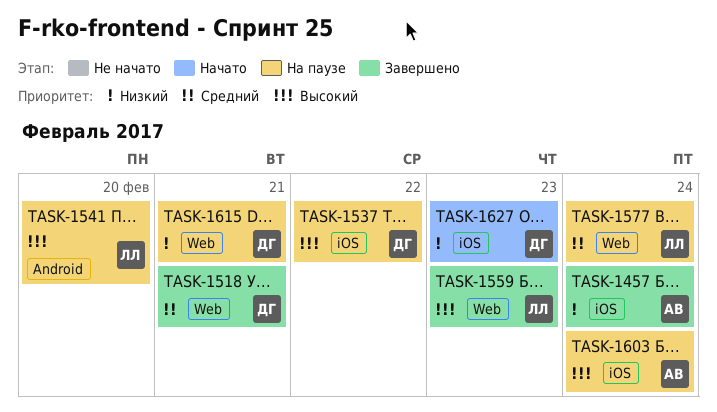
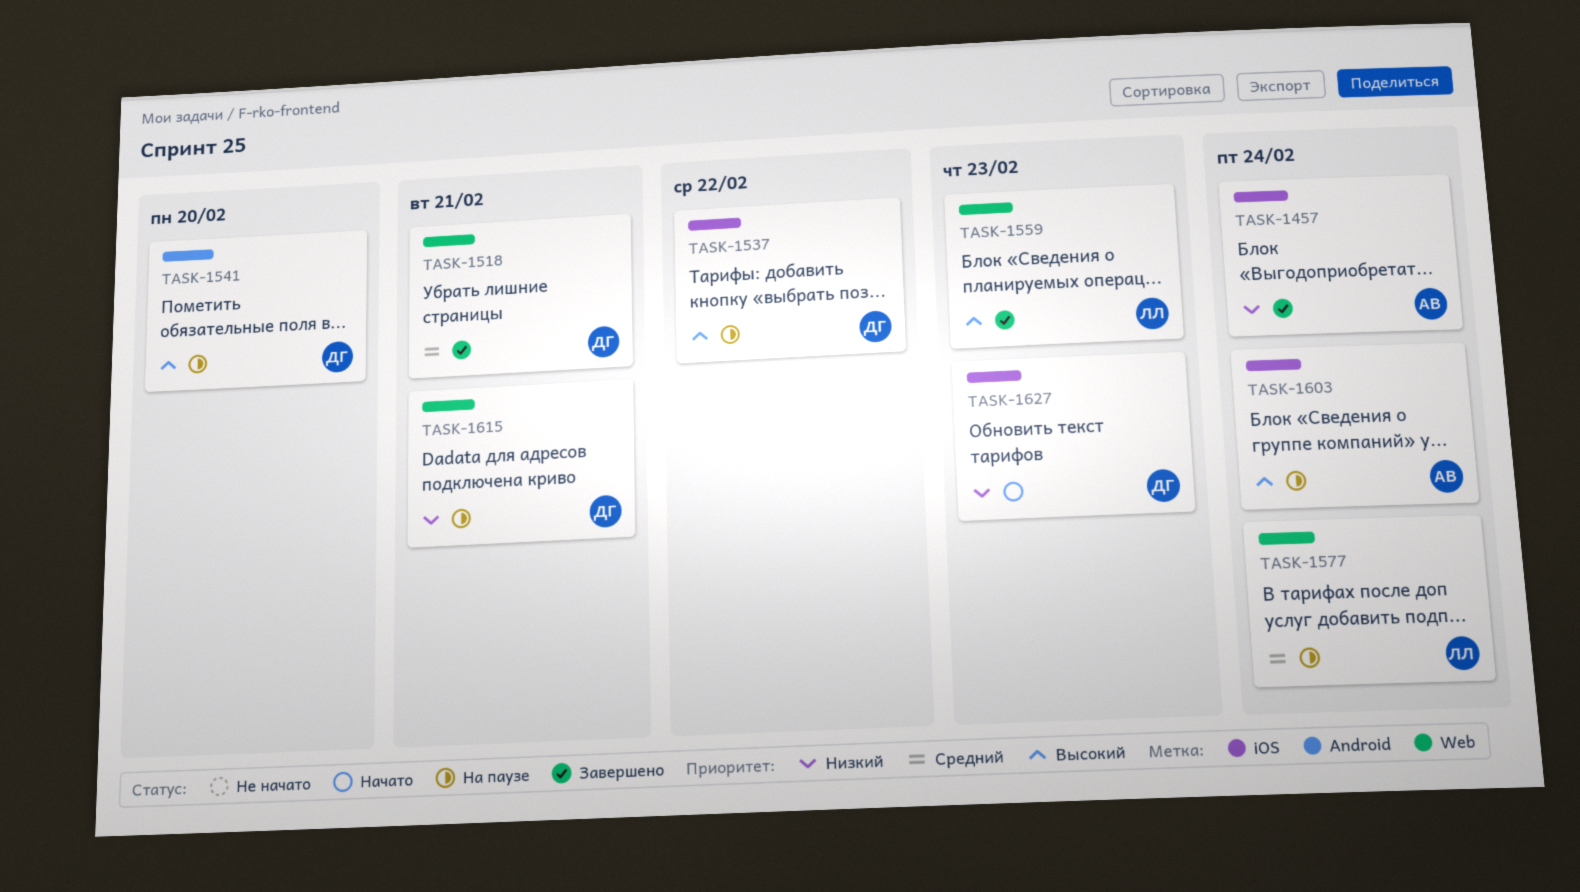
TASK-1541, owner: ЛЛ -> ДГ

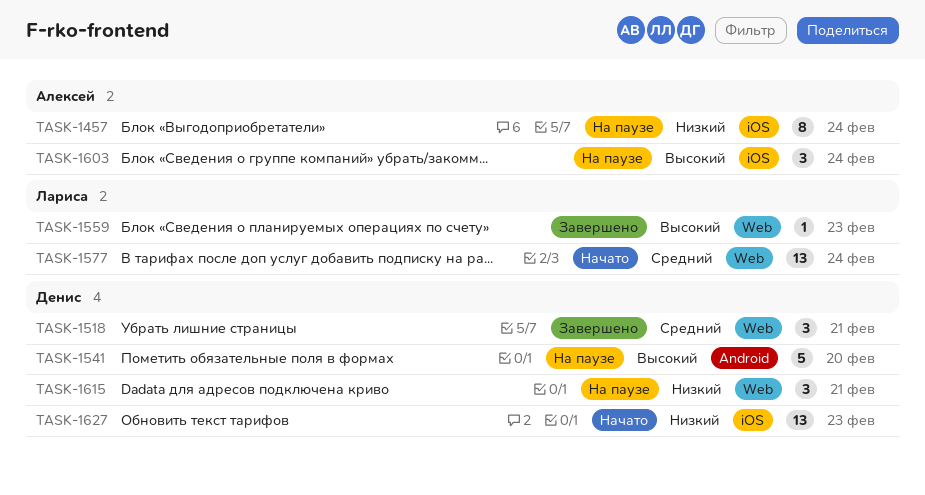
TASK-1457, status: Завершено -> На паузе
TASK-1537: present -> none
TASK-1577, status: На паузе -> Начато

